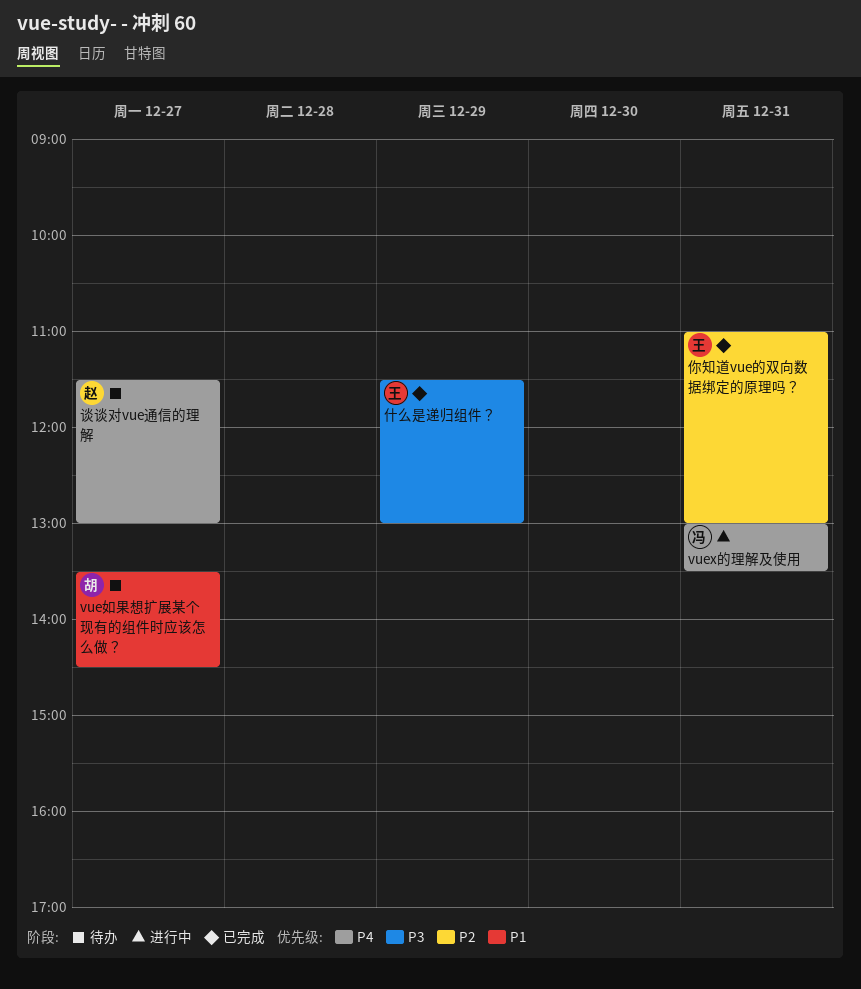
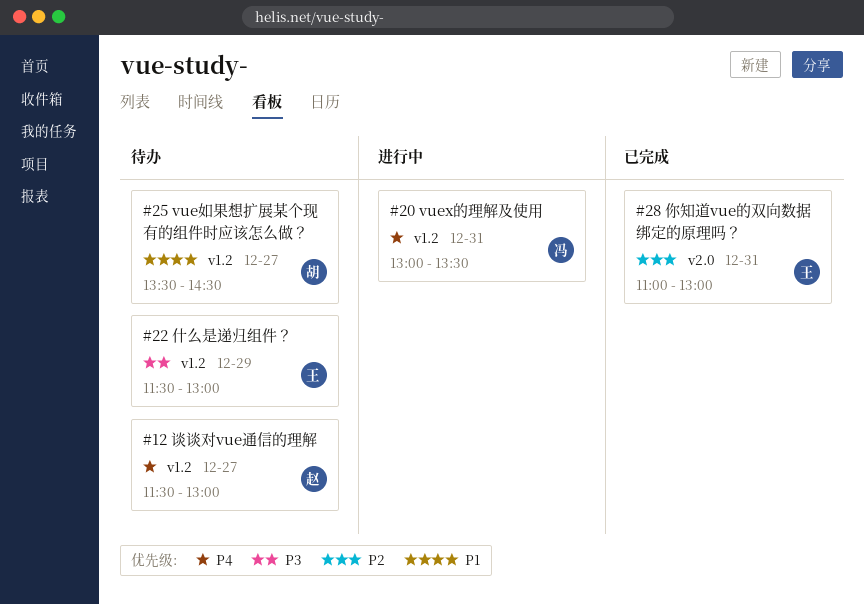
什么是递归组件？, status: 已完成 -> 待办

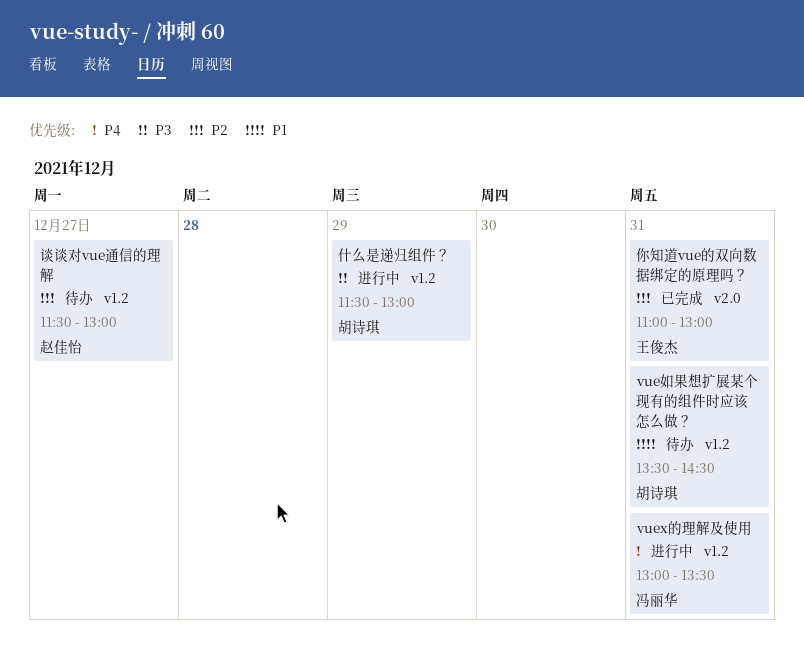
vue如果想扩展某个现有的组件时应该怎么做？, day: Dec 27 -> Dec 31
什么是递归组件？, status: 待办 -> 进行中
什么是递归组件？, owner: 王俊杰 -> 胡诗琪
谈谈对vue通信的理解, priority: P4 -> P2

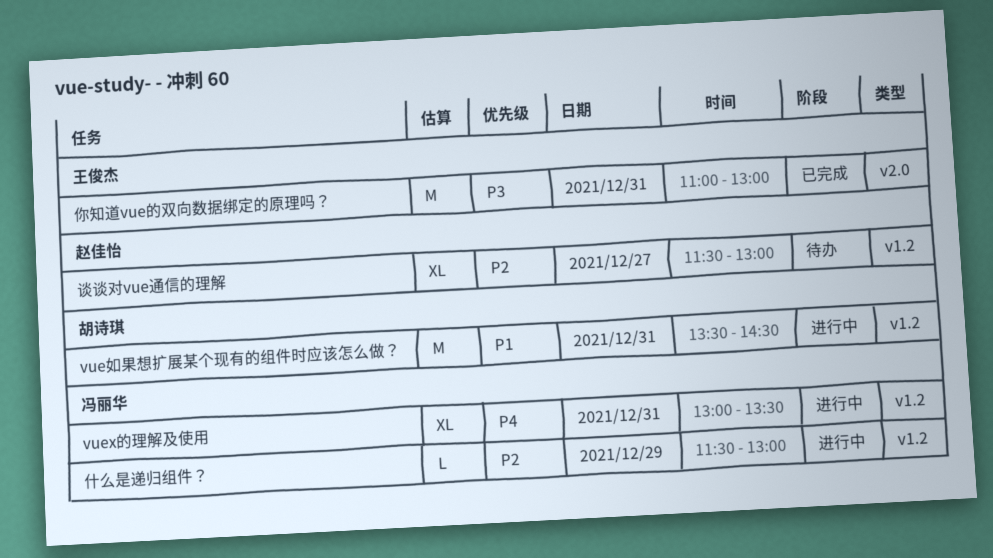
vue如果想扩展某个现有的组件时应该怎么做？, status: 待办 -> 进行中
什么是递归组件？, owner: 胡诗琪 -> 冯丽华
什么是递归组件？, priority: P3 -> P2
你知道vue的双向数据绑定的原理吗？, priority: P2 -> P3

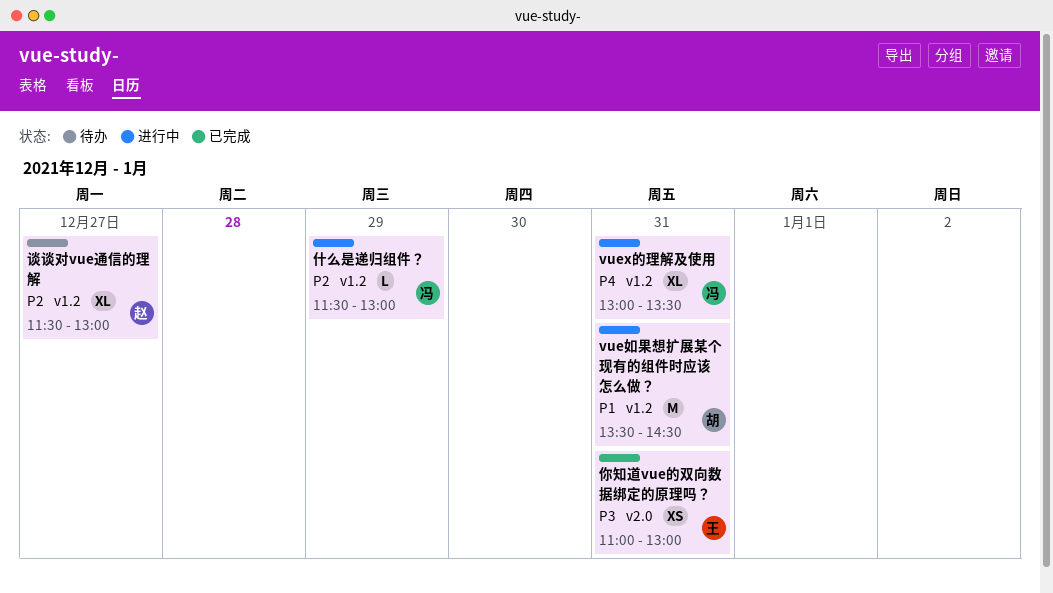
你知道vue的双向数据绑定的原理吗？, estimate: M -> XS

